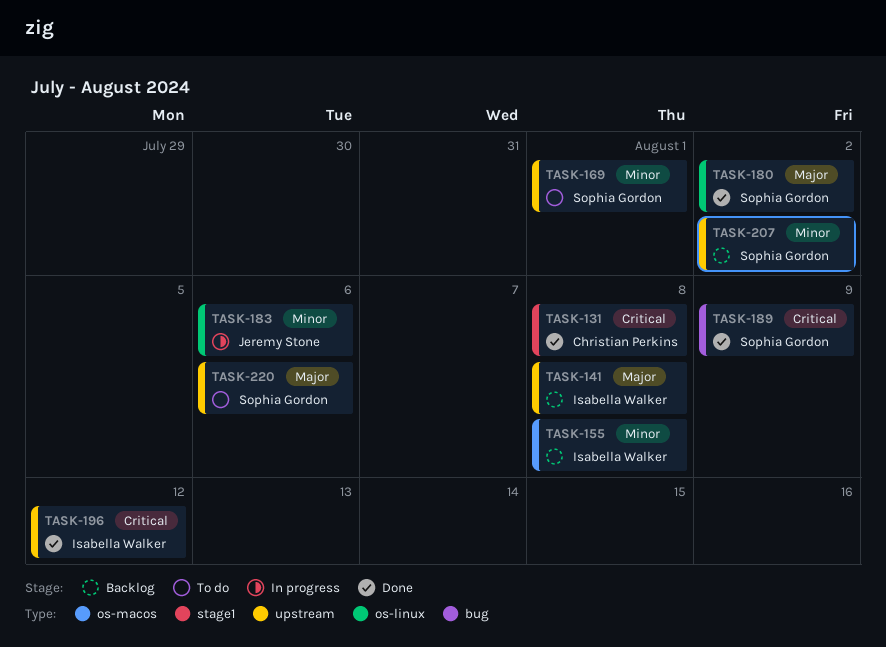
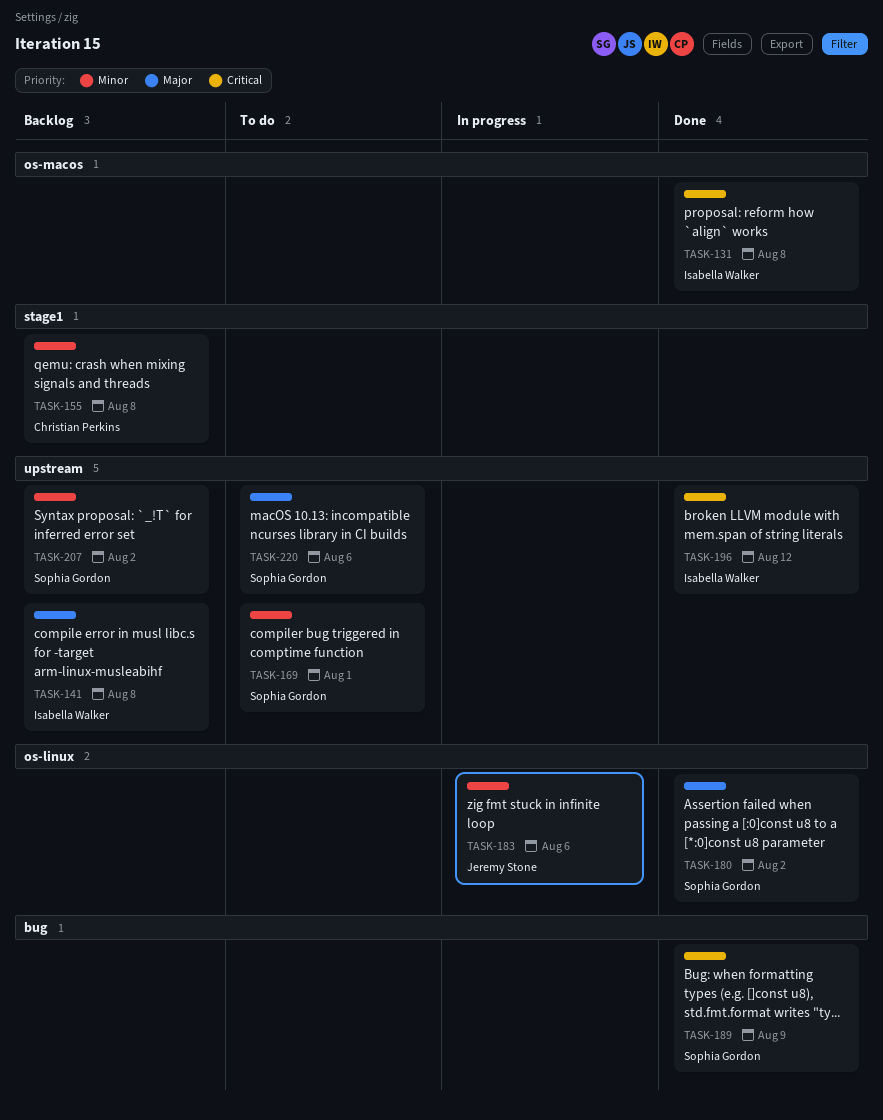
TASK-131, owner: Christian Perkins -> Isabella Walker
TASK-131, label: stage1 -> os-macos
TASK-155, owner: Isabella Walker -> Christian Perkins
TASK-155, label: os-macos -> stage1

